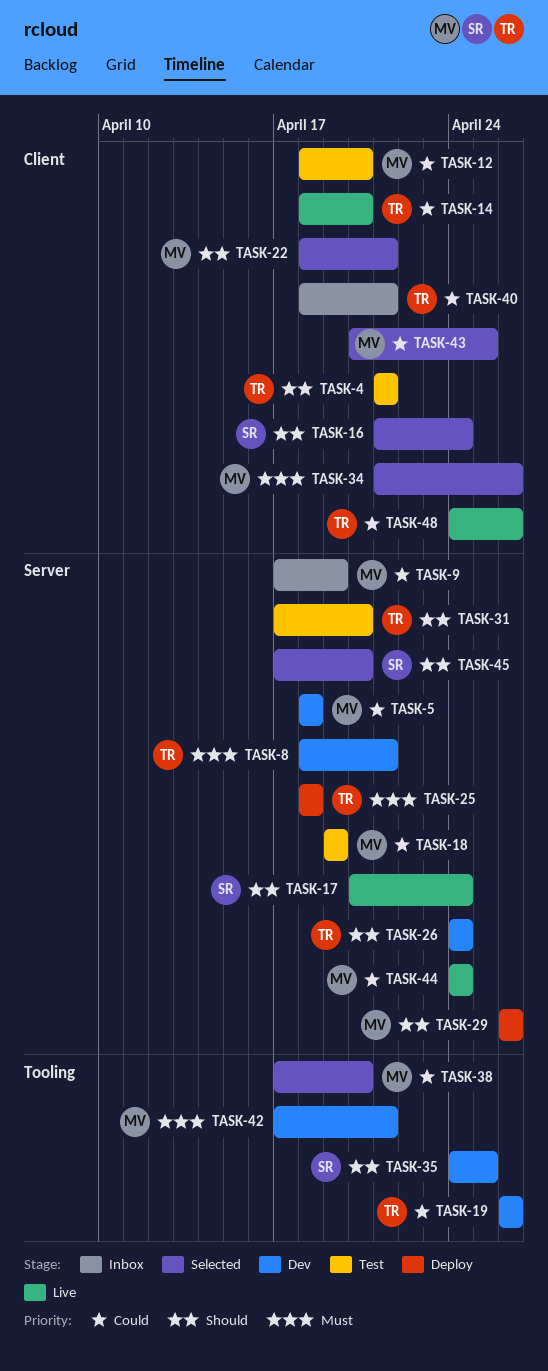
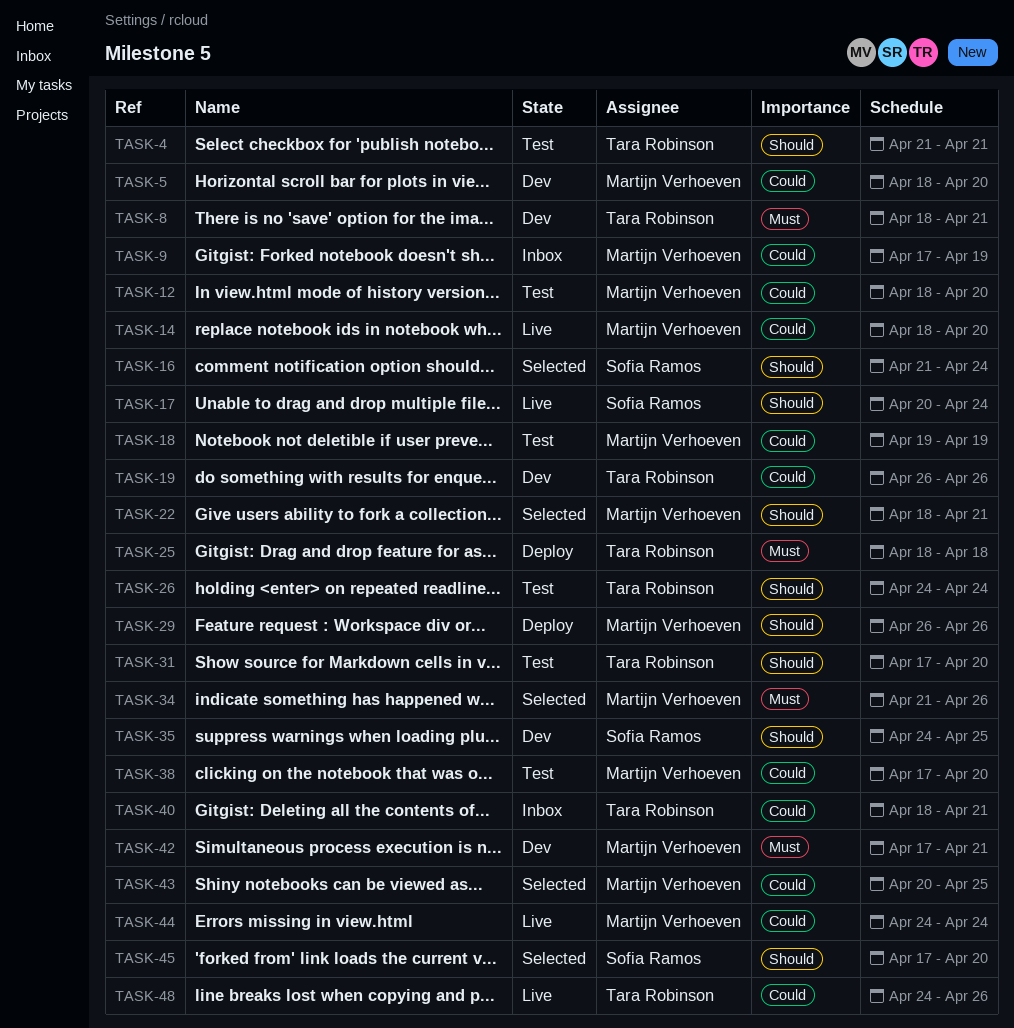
TASK-5, due: Apr 18 -> Apr 20
TASK-14, owner: Tara Robinson -> Martijn Verhoeven
TASK-26, status: Dev -> Test
TASK-38, status: Selected -> Test

